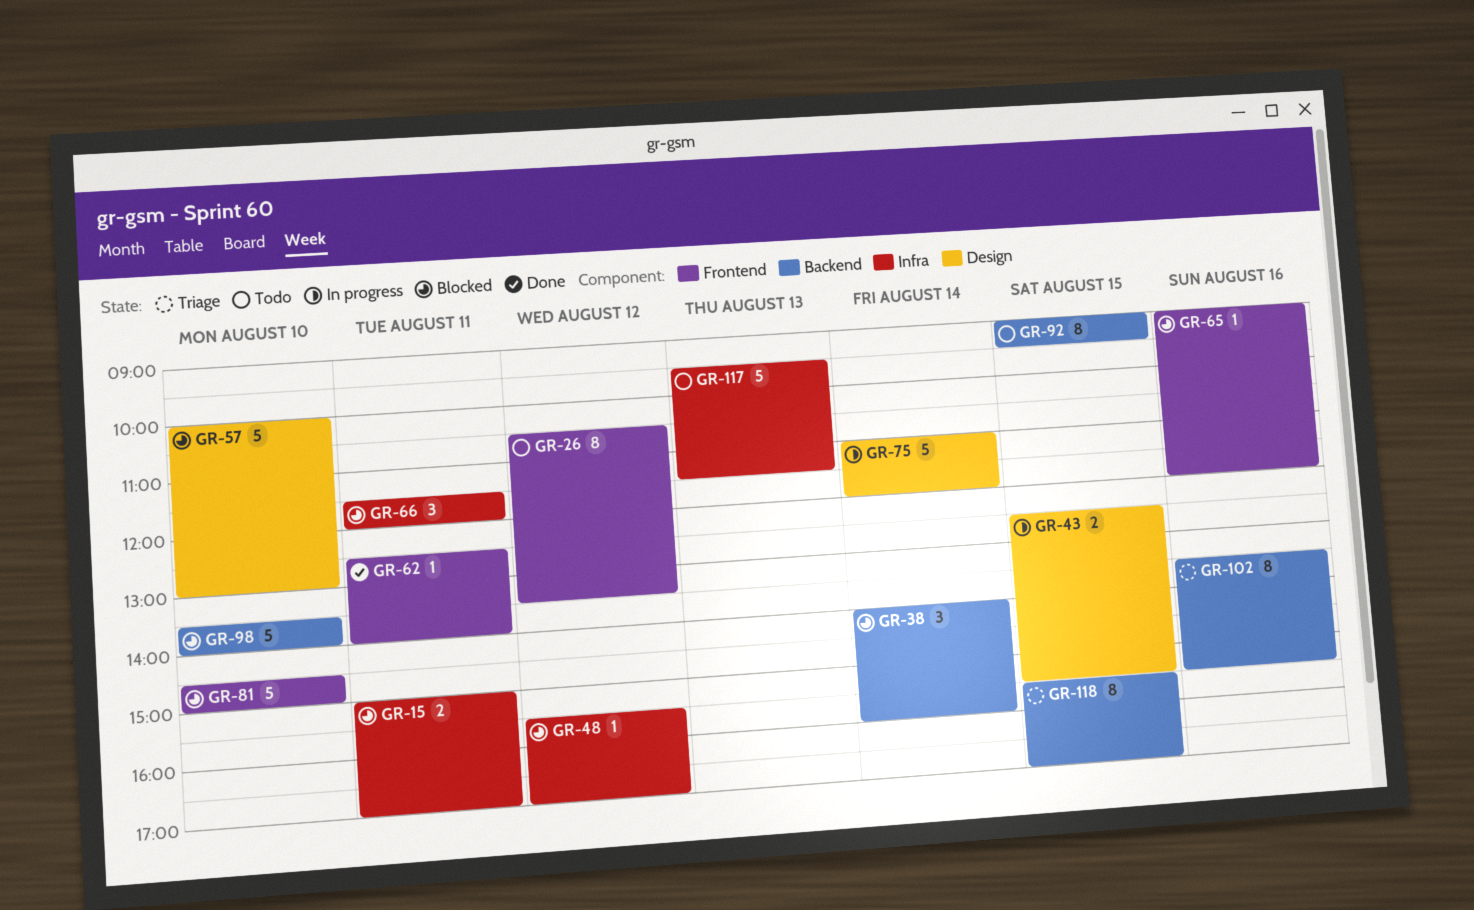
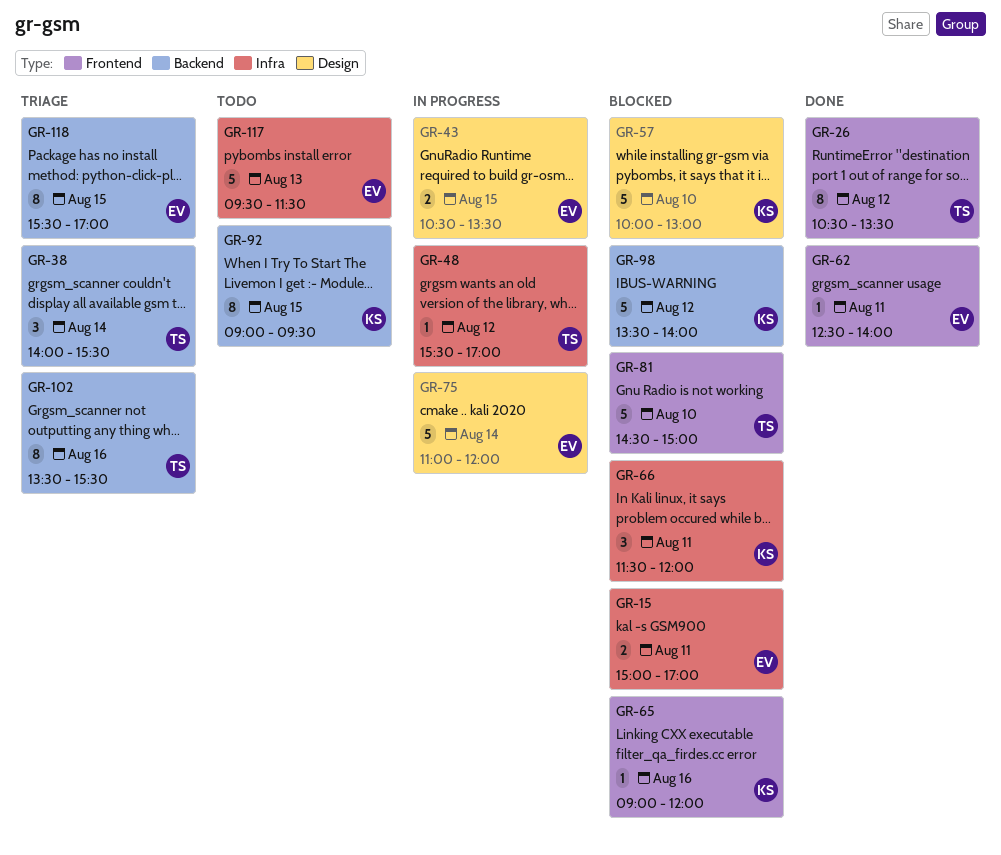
GR-26, status: Todo -> Done
GR-38, status: Blocked -> Triage
GR-38, ends: 16:00 -> 15:30
GR-43, begins: 12:30 -> 10:30
GR-43, ends: 15:30 -> 13:30
GR-48, status: Blocked -> In progress
GR-98, day: Aug 10 -> Aug 12

